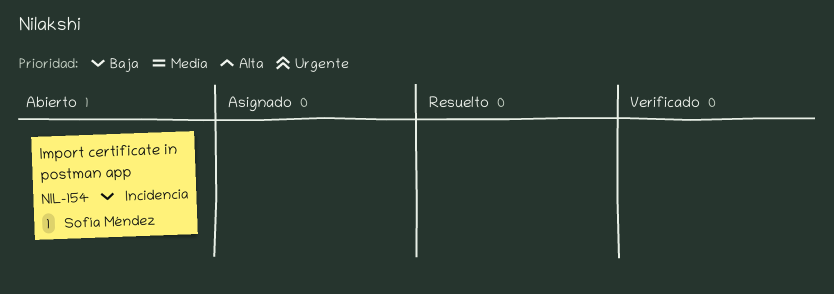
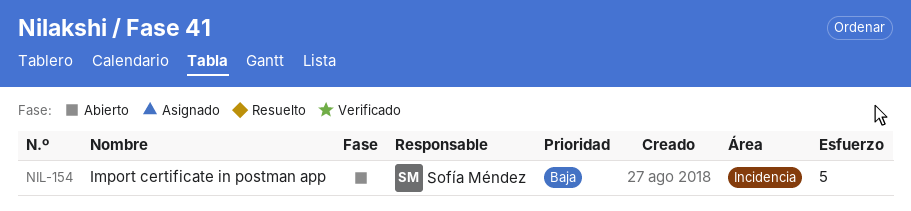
NIL-154, estimate: 1 -> 5

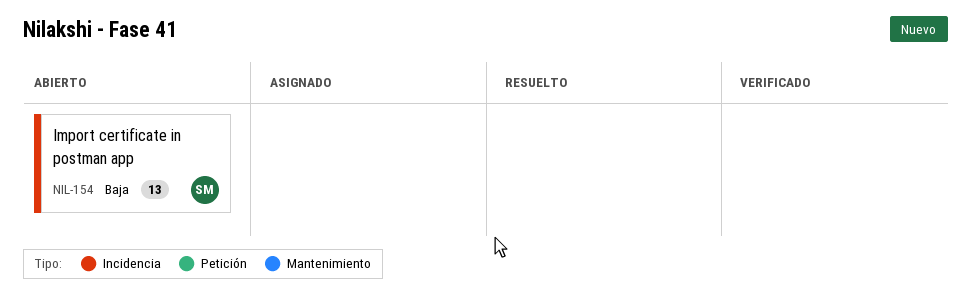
NIL-154, estimate: 5 -> 13

